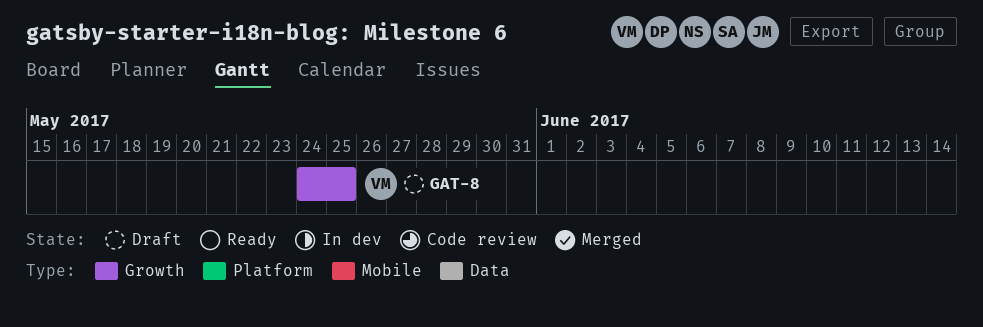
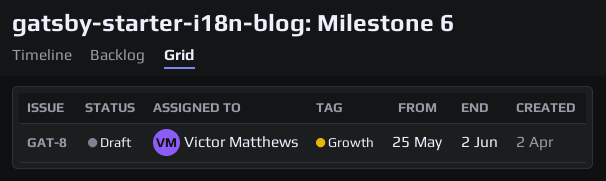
GAT-8, start: May 24 -> May 25
GAT-8, due: May 25 -> Jun 2

